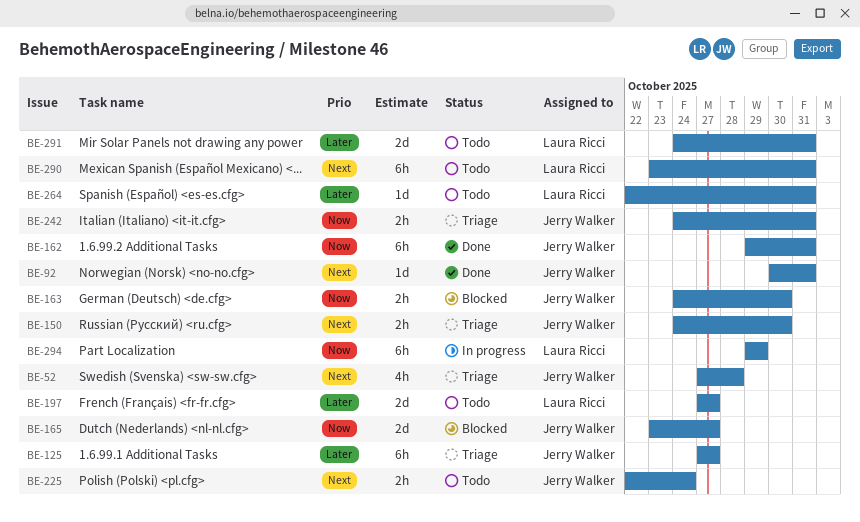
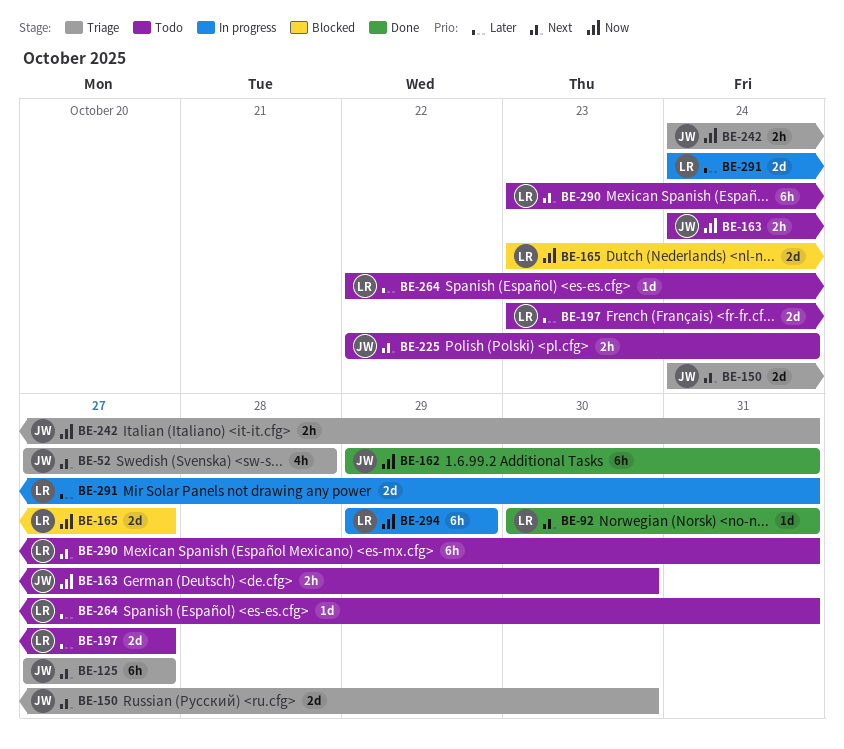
BE-92, owner: Jerry Walker -> Laura Ricci
BE-125, priority: Later -> Next
BE-150, estimate: 2h -> 2d
BE-163, status: Blocked -> Todo
BE-165, owner: Jerry Walker -> Laura Ricci
BE-197, start: Oct 27 -> Oct 23
BE-291, status: Todo -> In progress

